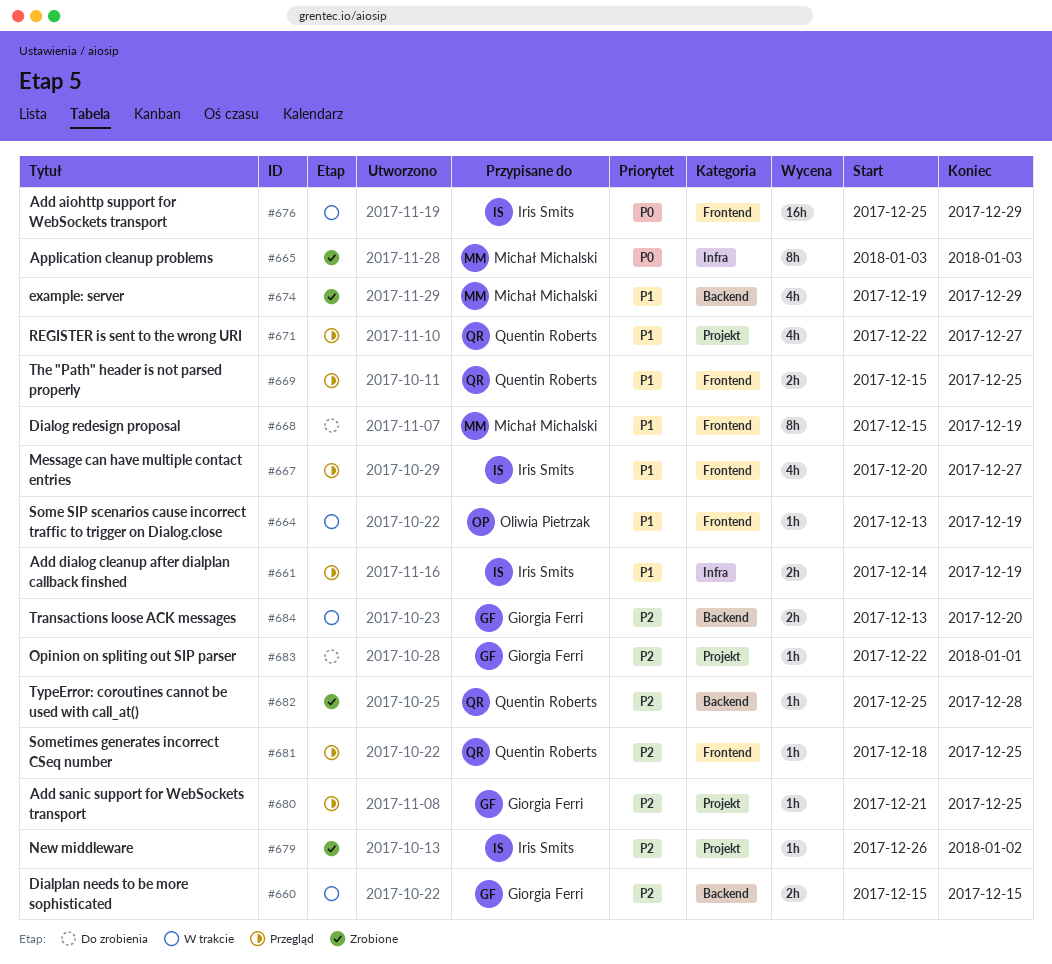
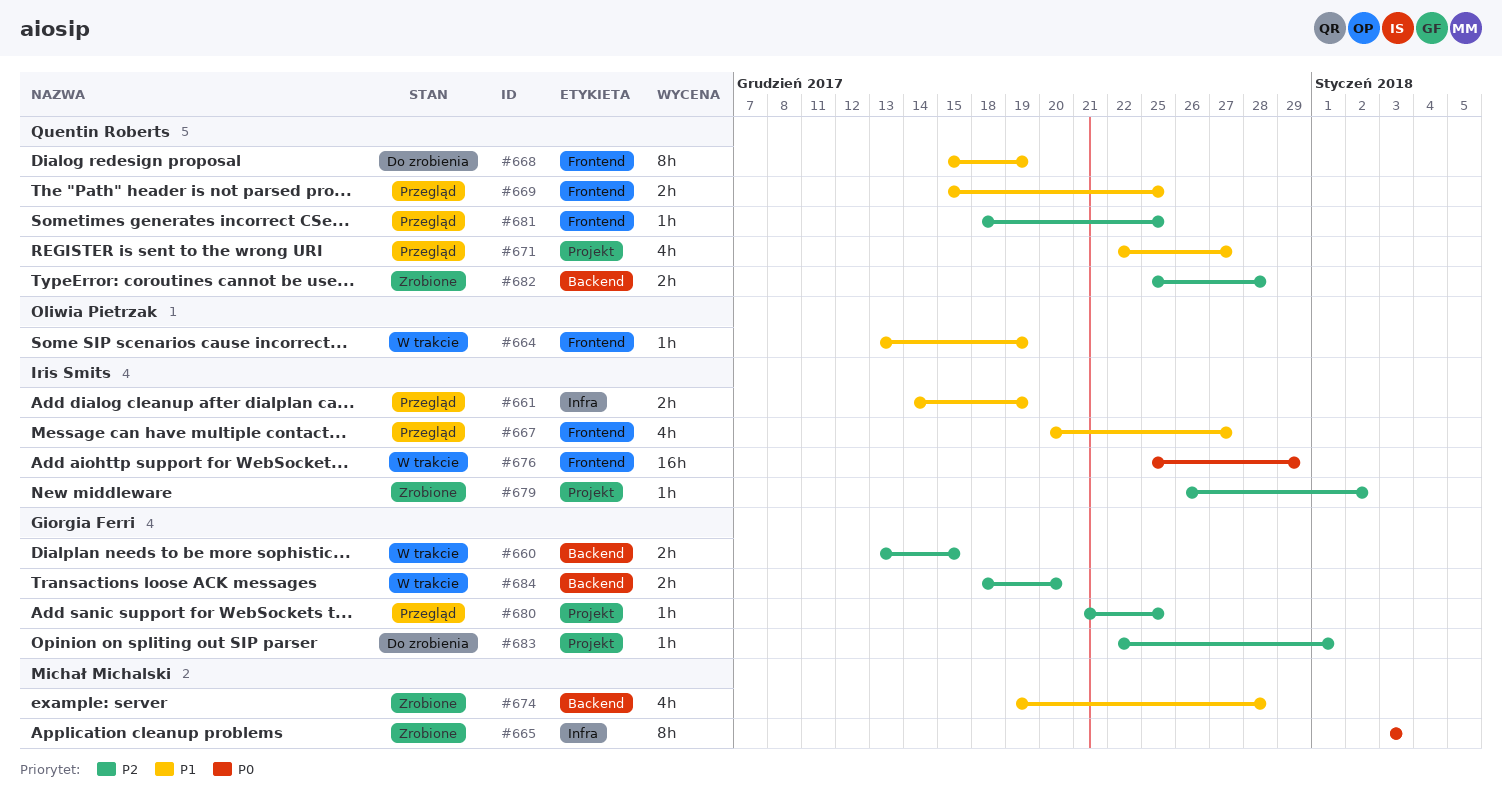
#660, start: Dec 15 -> Dec 13
#668, owner: Michał Michalski -> Quentin Roberts
#674, due: Dec 29 -> Dec 28
#682, estimate: 1h -> 2h
#684, start: Dec 13 -> Dec 18

